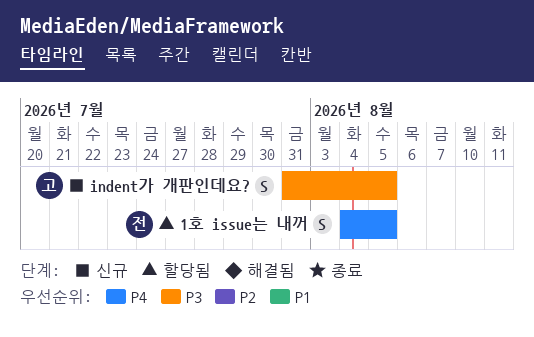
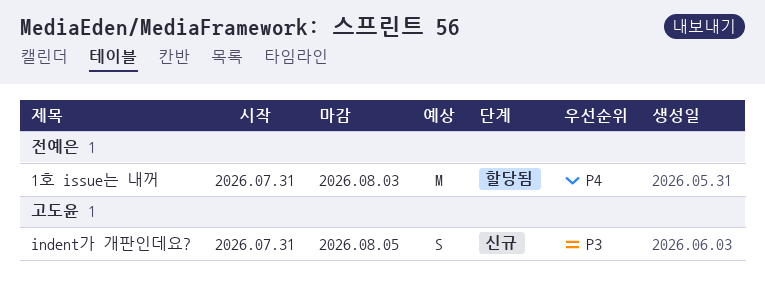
1호 issue는 내꺼, estimate: S -> M
1호 issue는 내꺼, start: Aug 4 -> Jul 31
1호 issue는 내꺼, due: Aug 5 -> Aug 3

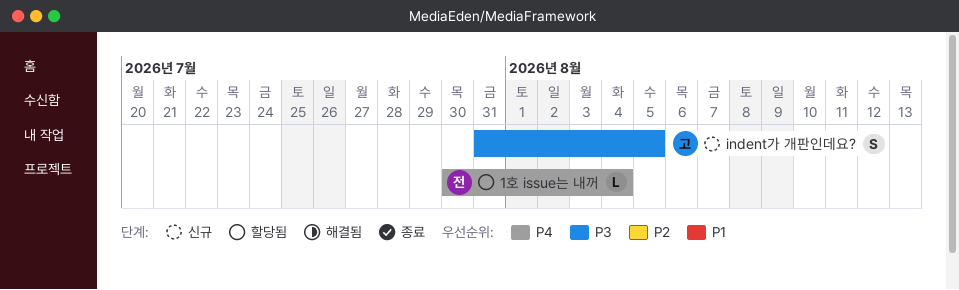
1호 issue는 내꺼, estimate: M -> L
1호 issue는 내꺼, start: Jul 31 -> Jul 30
1호 issue는 내꺼, due: Aug 3 -> Aug 4

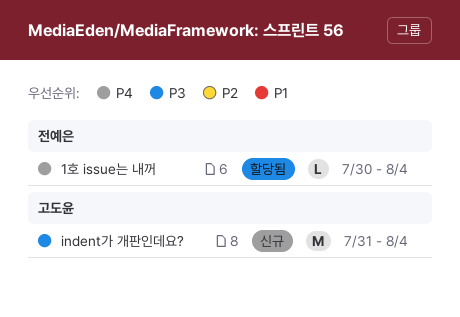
indent가 개판인데요?, estimate: S -> M
indent가 개판인데요?, due: Aug 5 -> Aug 4

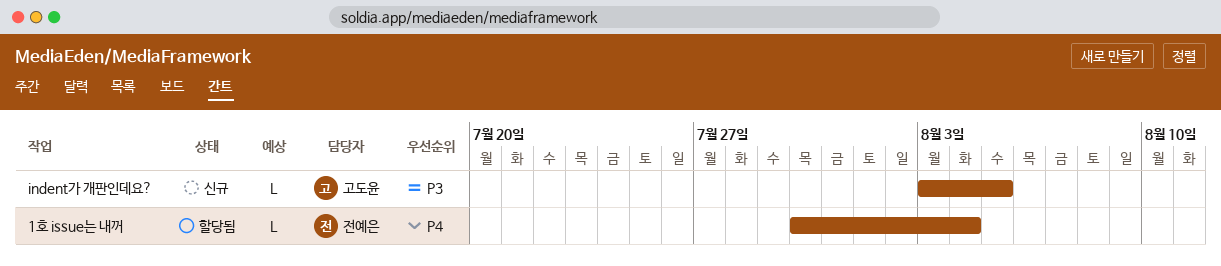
indent가 개판인데요?, estimate: M -> L
indent가 개판인데요?, start: Jul 31 -> Aug 3
indent가 개판인데요?, due: Aug 4 -> Aug 5

